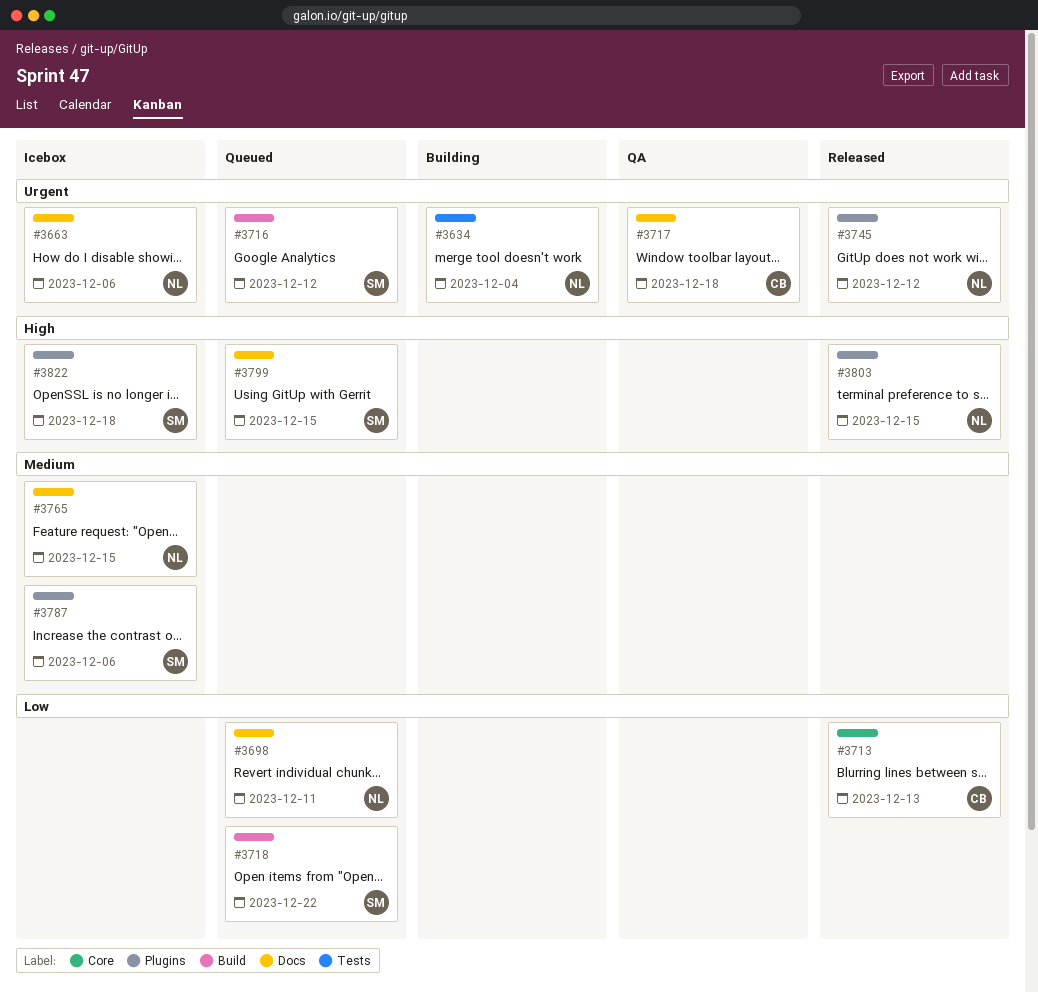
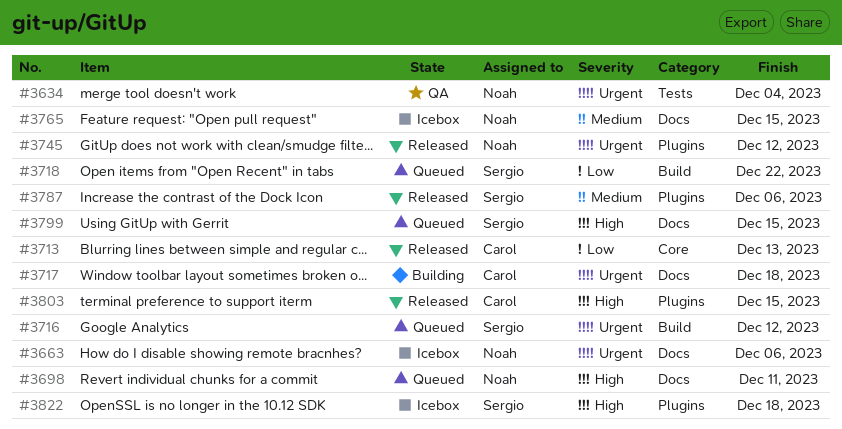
#3634, status: Building -> QA
#3698, priority: Low -> High
#3717, status: QA -> Building
#3787, status: Icebox -> Released
#3803, owner: Noah -> Carol

